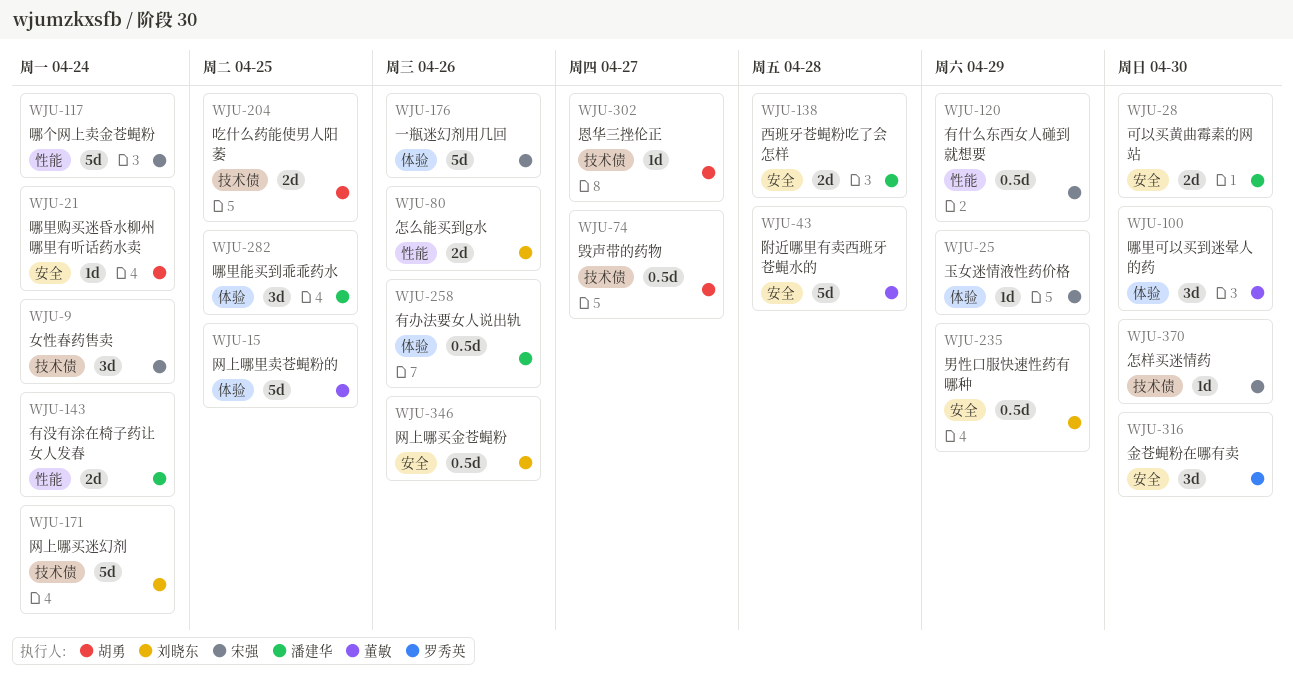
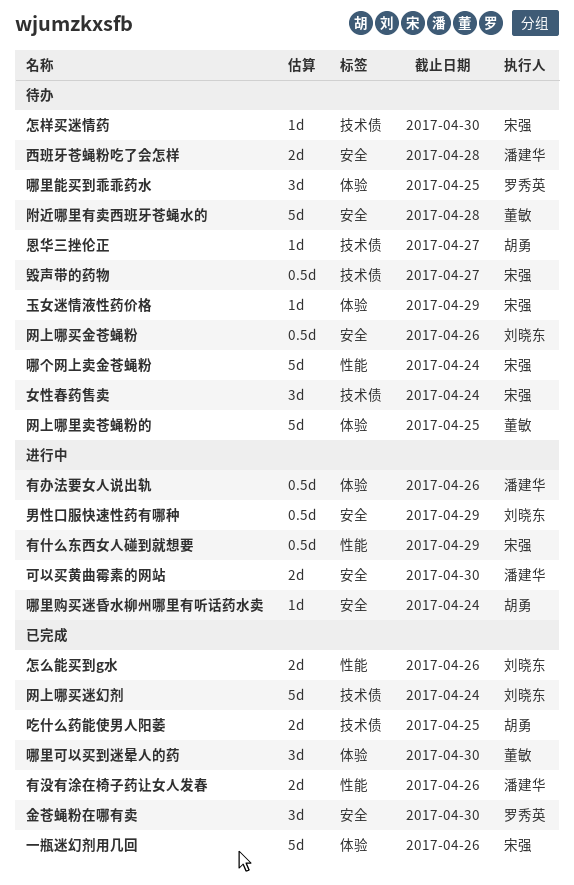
哪里能买到乖乖药水, owner: 潘建华 -> 罗秀英
有没有涂在椅子药让女人发春, due: Apr 24 -> Apr 26
毁声带的药物, owner: 胡勇 -> 宋强

